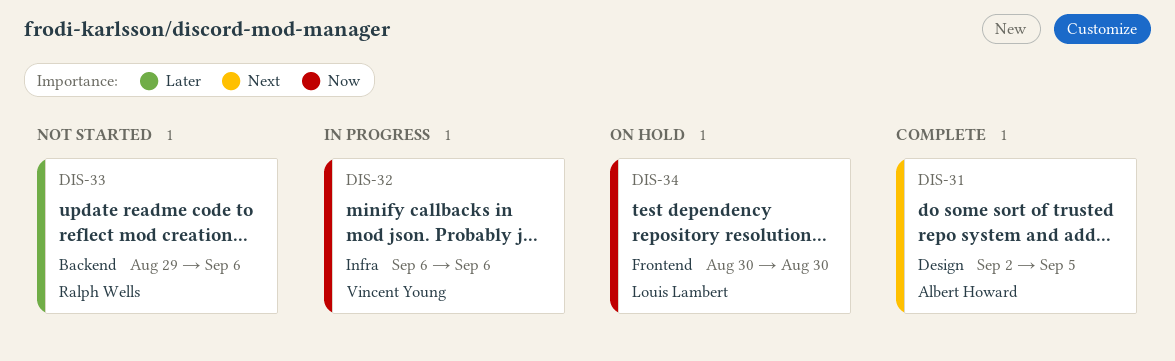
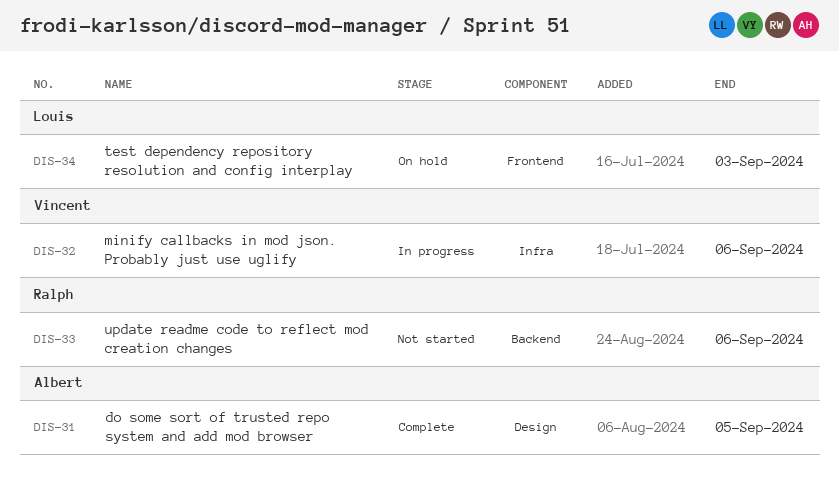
DIS-34, due: Aug 30 -> Sep 3

